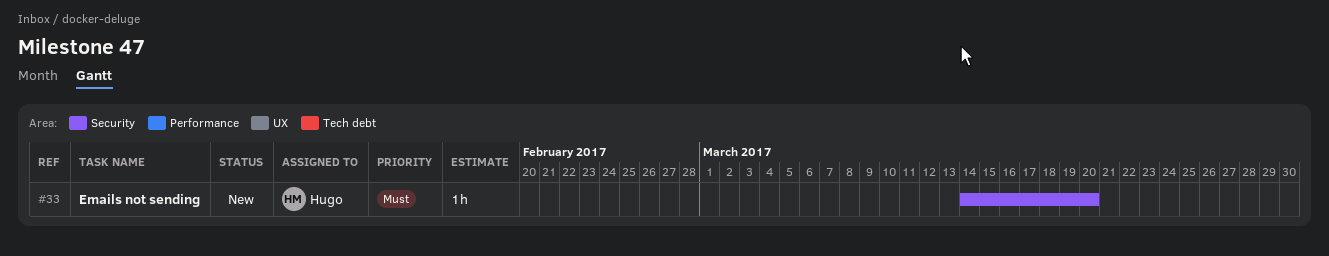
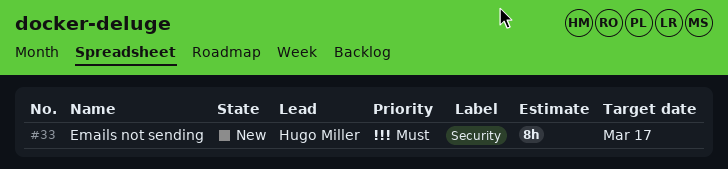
#33, estimate: 1h -> 8h
#33, due: Mar 20 -> Mar 17

